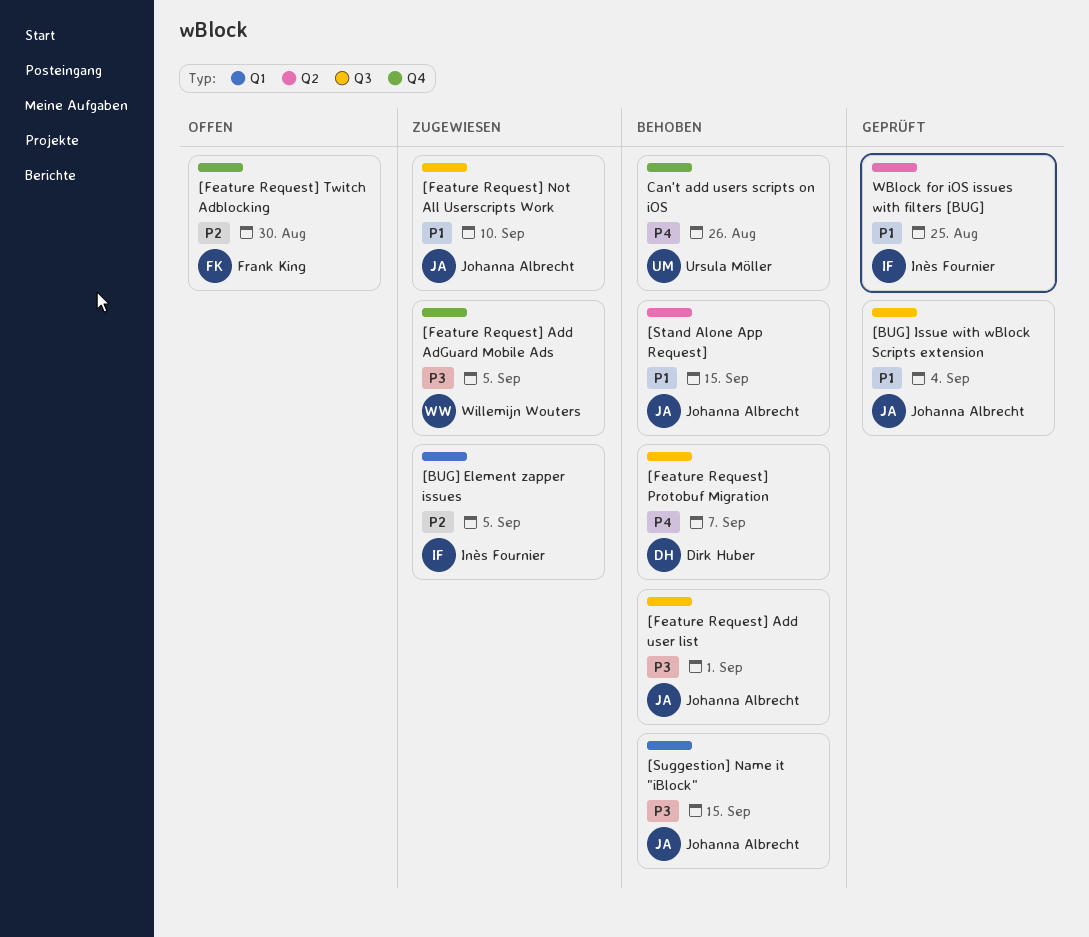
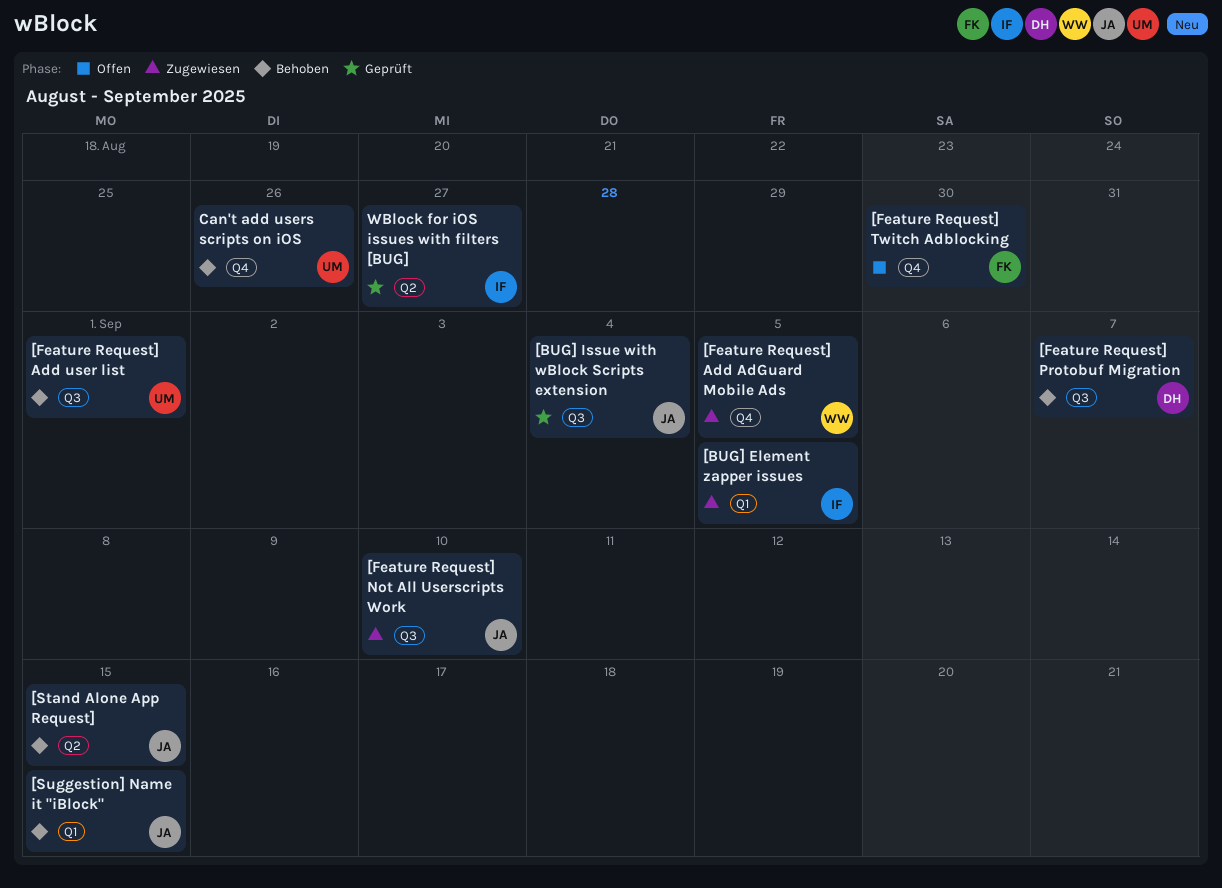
[Feature Request] Add user list, owner: Johanna Albrecht -> Ursula Möller
WBlock for iOS issues with filters [BUG], due: Aug 25 -> Aug 27

